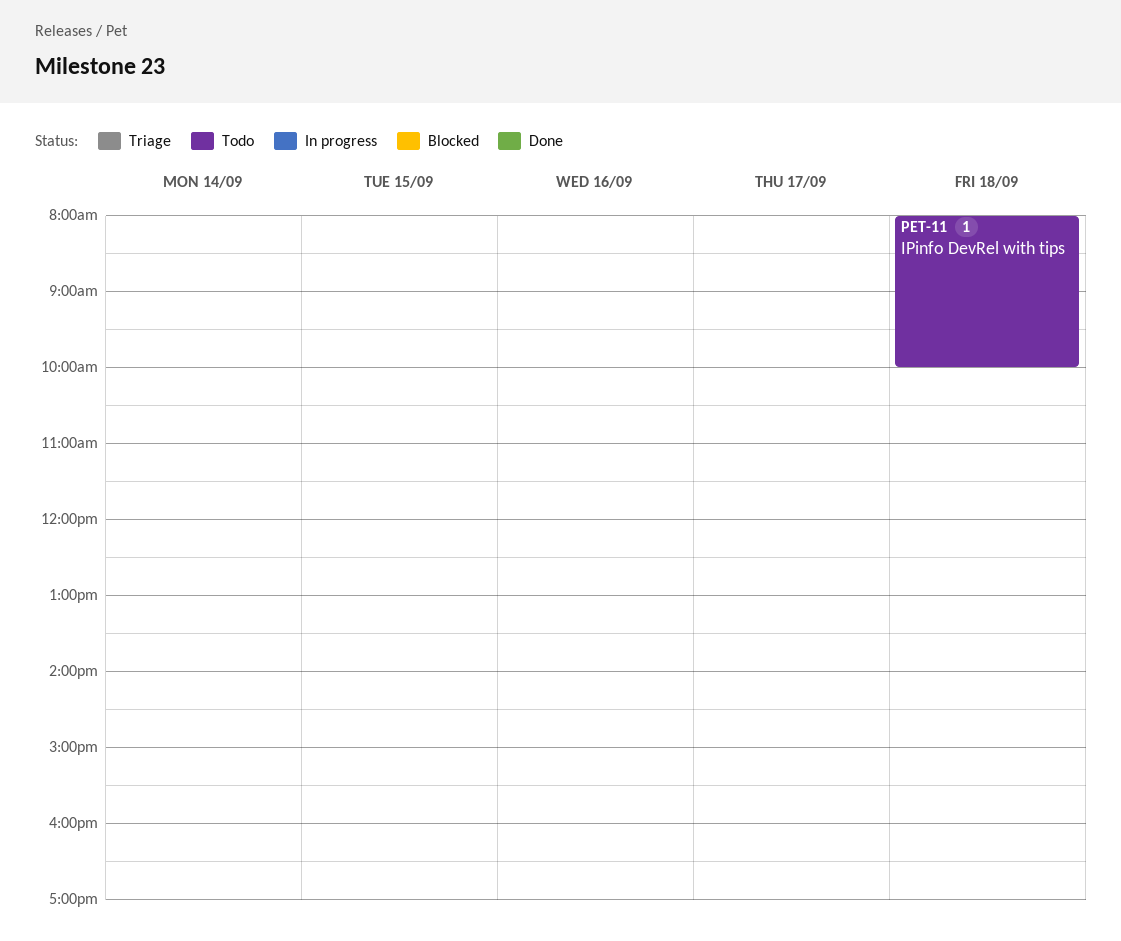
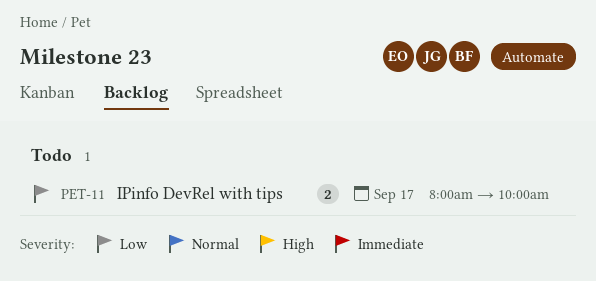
PET-11, estimate: 1 -> 2
PET-11, day: Sep 18 -> Sep 17

